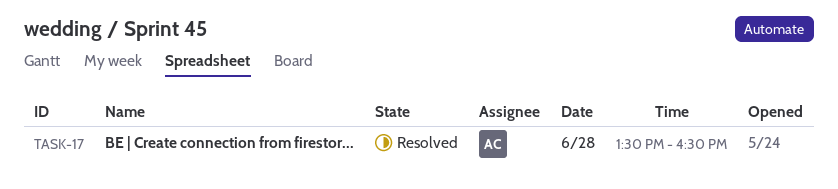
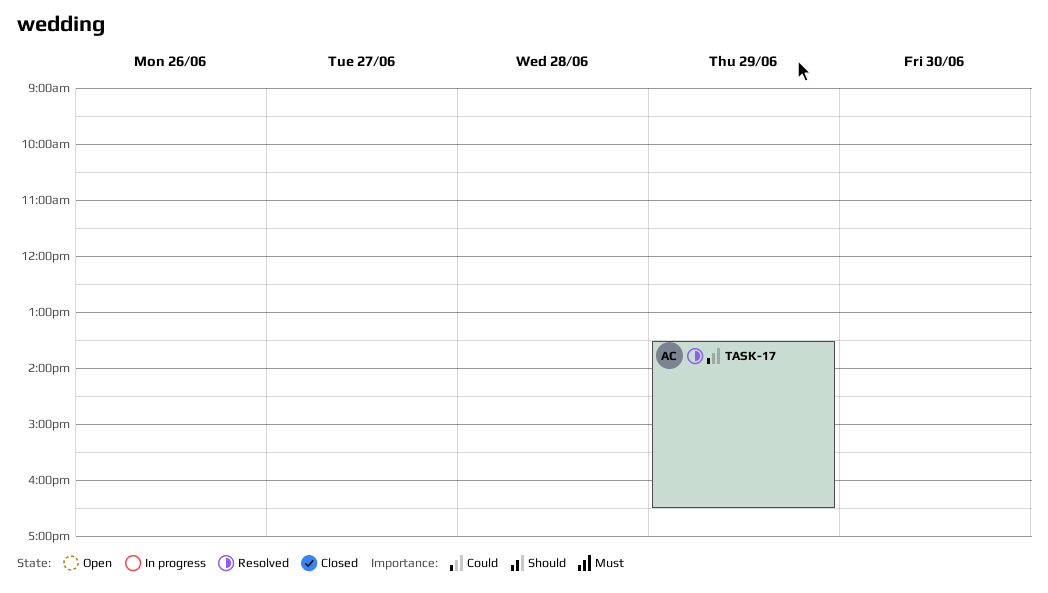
TASK-17, day: Jun 28 -> Jun 29

